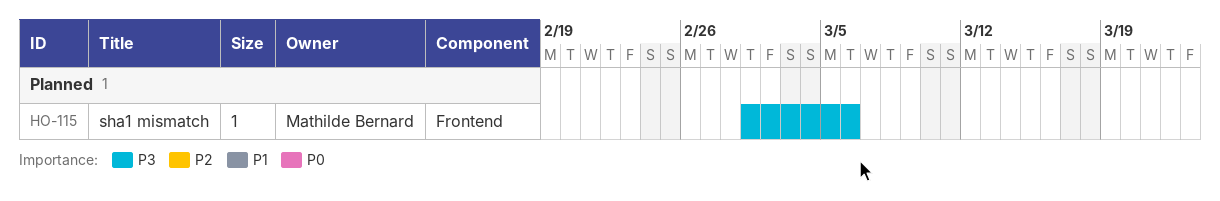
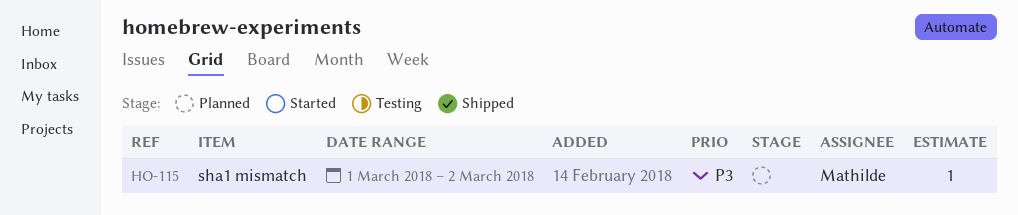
HO-115, due: Mar 6 -> Mar 2

